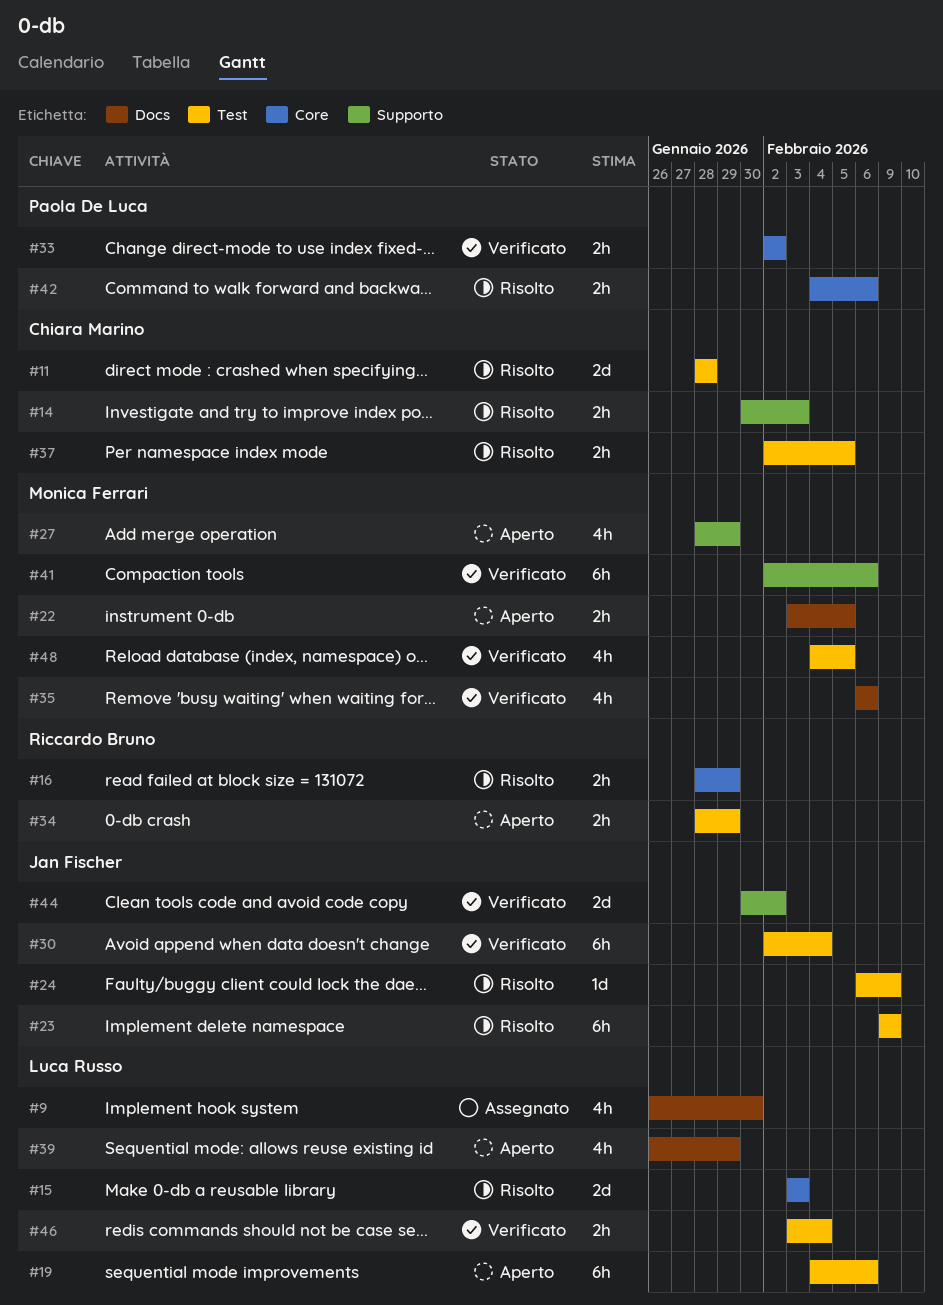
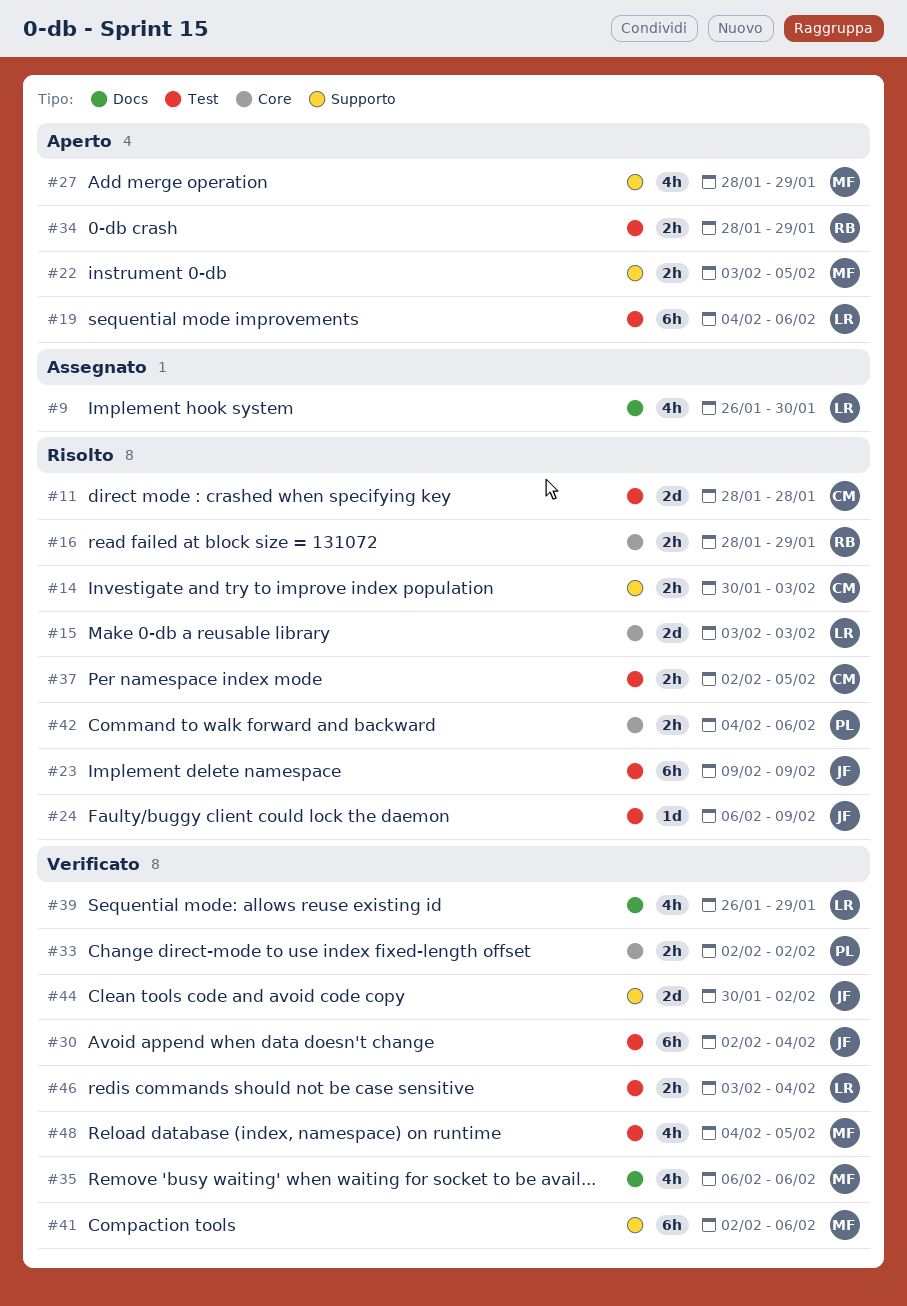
#22, label: Docs -> Supporto
#39, status: Aperto -> Verificato

